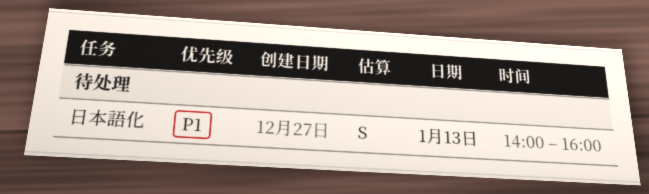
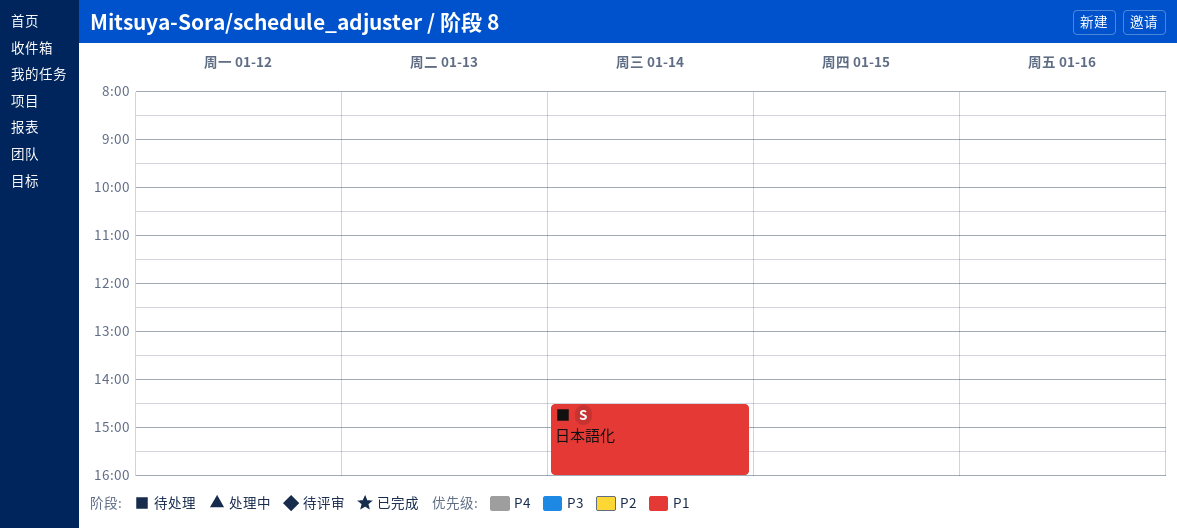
日本語化, day: Jan 13 -> Jan 14
日本語化, begins: 14:00 -> 14:30

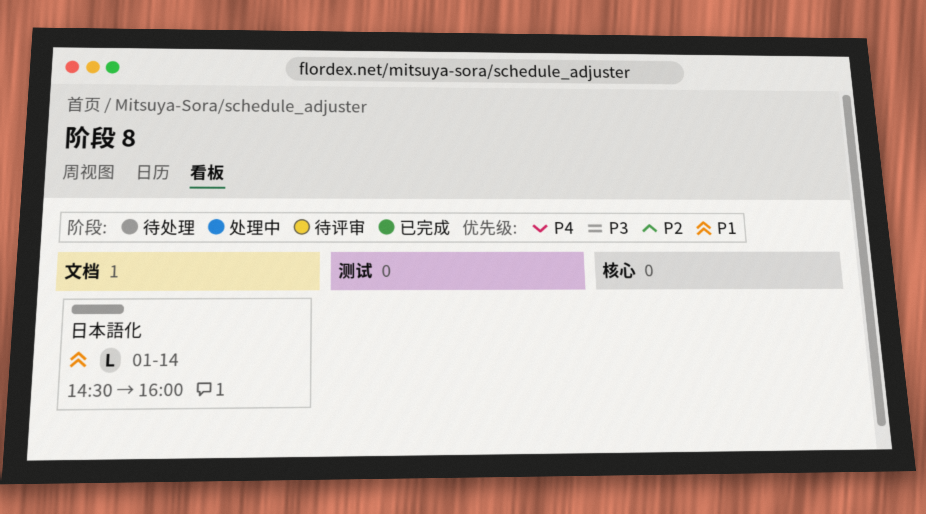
日本語化, estimate: S -> L

